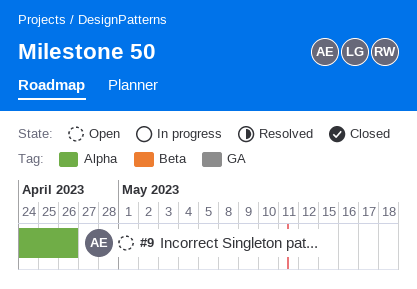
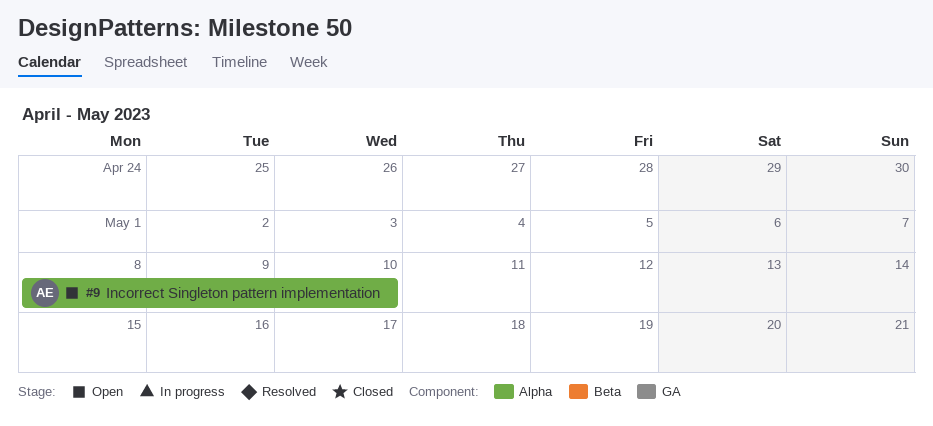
#9, start: Apr 24 -> May 8
#9, due: Apr 26 -> May 10

